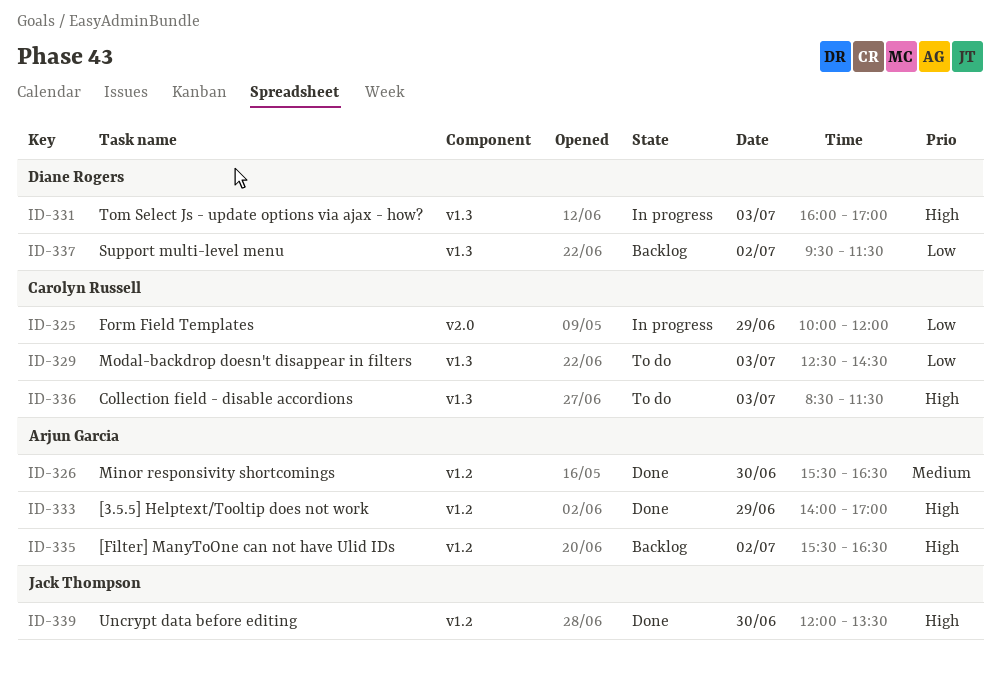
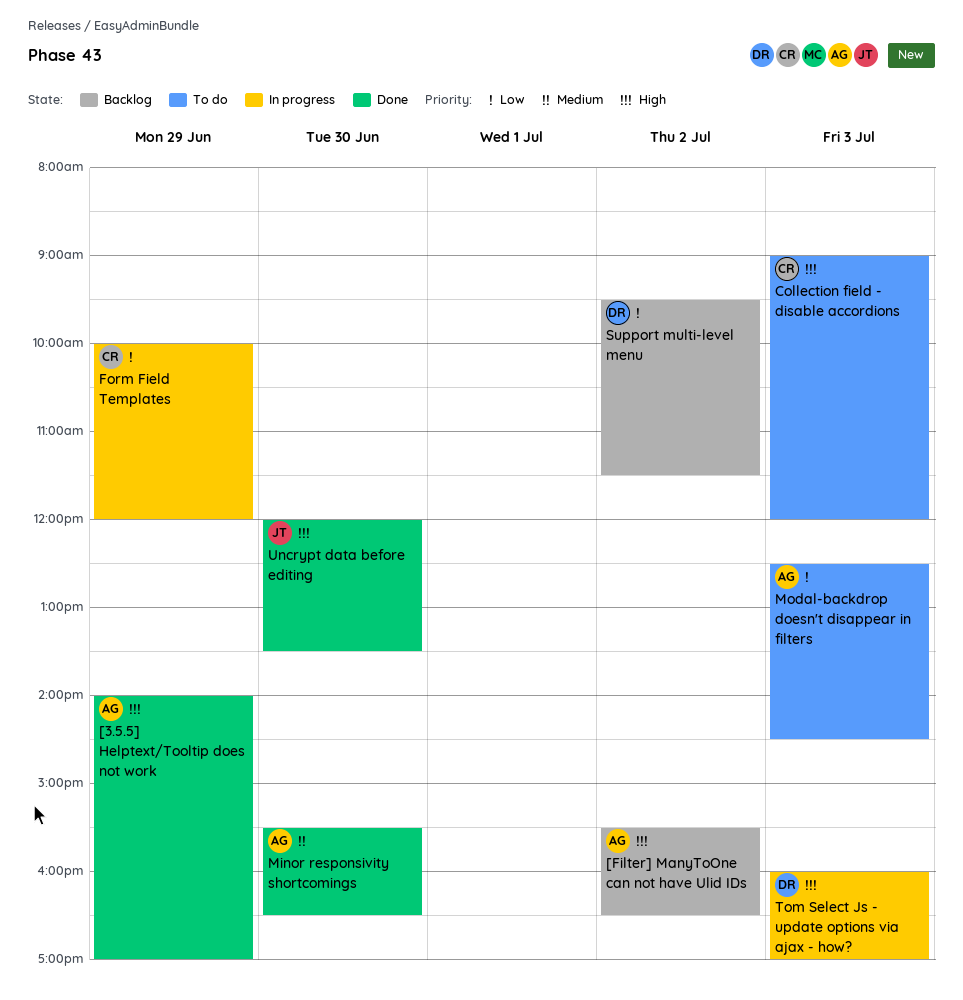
Collection field - disable accordions, begins: 08:30 -> 09:00
Collection field - disable accordions, ends: 11:30 -> 12:00
Modal-backdrop doesn't disappear in filters, owner: Carolyn Russell -> Arjun Garcia

